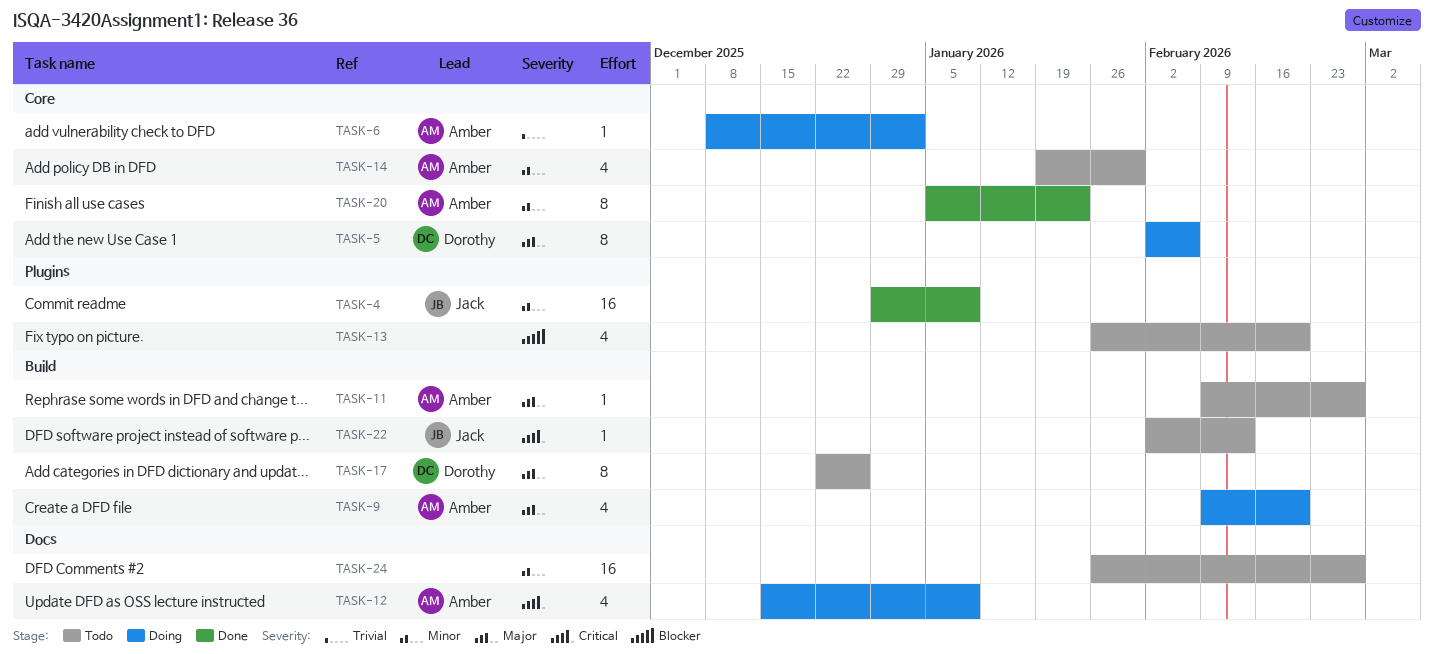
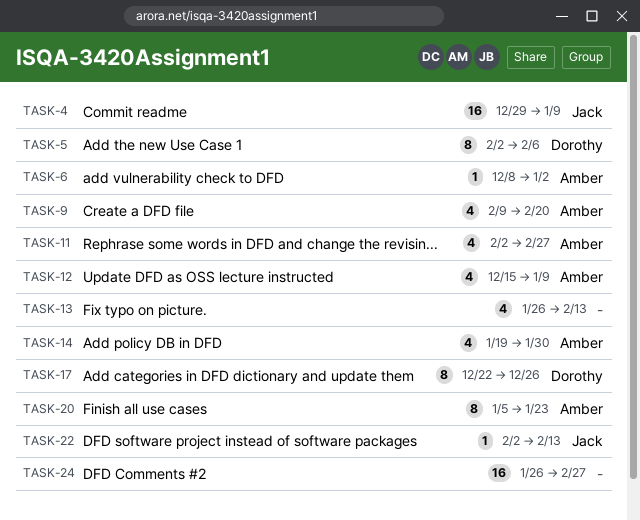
TASK-11, estimate: 1 -> 4
TASK-11, start: Feb 9 -> Feb 2
TASK-13, due: Feb 20 -> Feb 13

